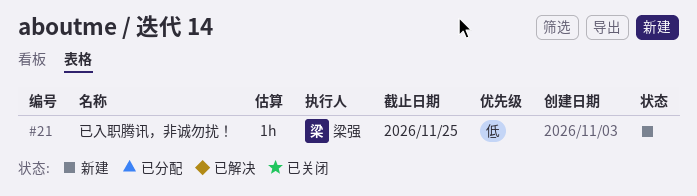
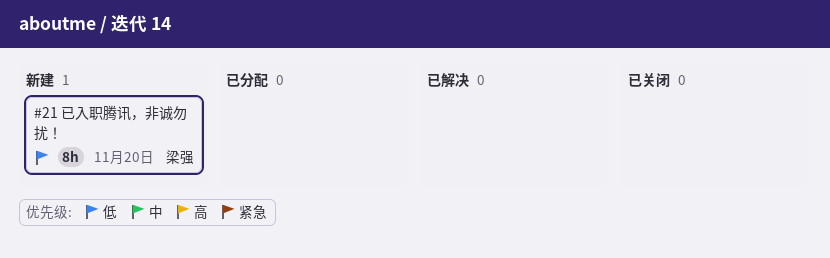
#21, estimate: 1h -> 8h
#21, due: Nov 25 -> Nov 20

